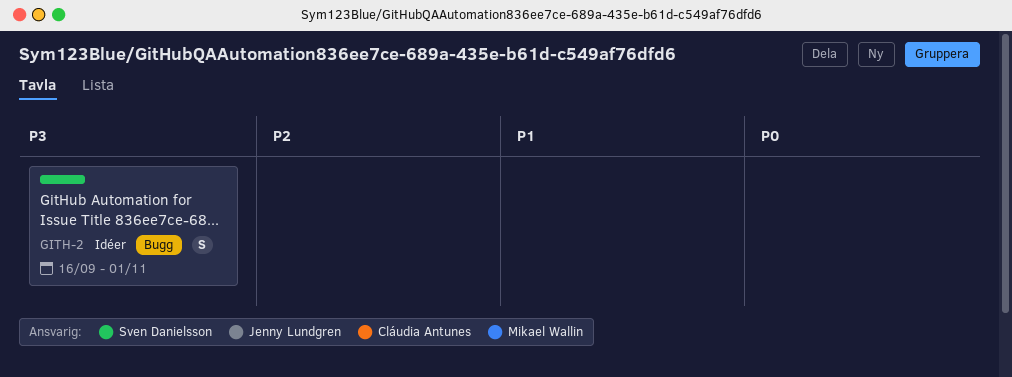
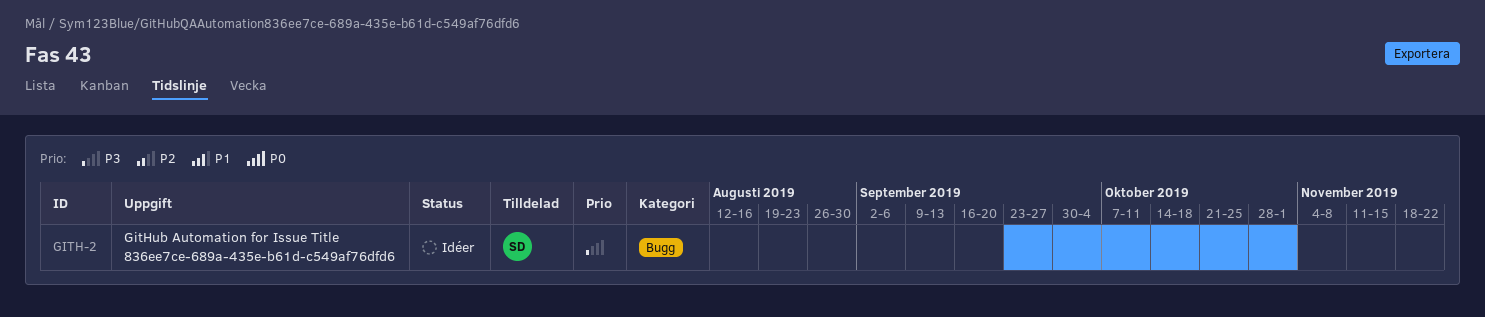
GITH-2, start: Sep 16 -> Sep 23

